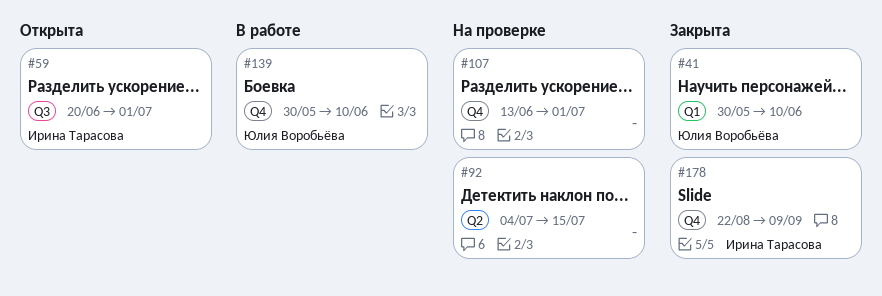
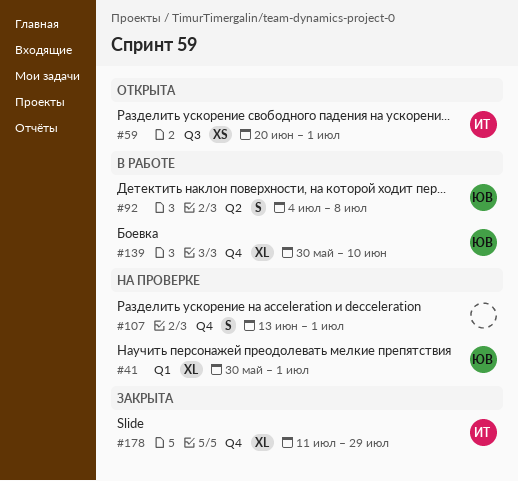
#41, status: Закрыта -> На проверке
#41, due: Jun 10 -> Jul 1
#92, status: На проверке -> В работе
#92, owner: none -> Юлия Воробьёва
#92, due: Jul 15 -> Jul 8
#178, start: Aug 22 -> Jul 11
#178, due: Sep 9 -> Jul 29

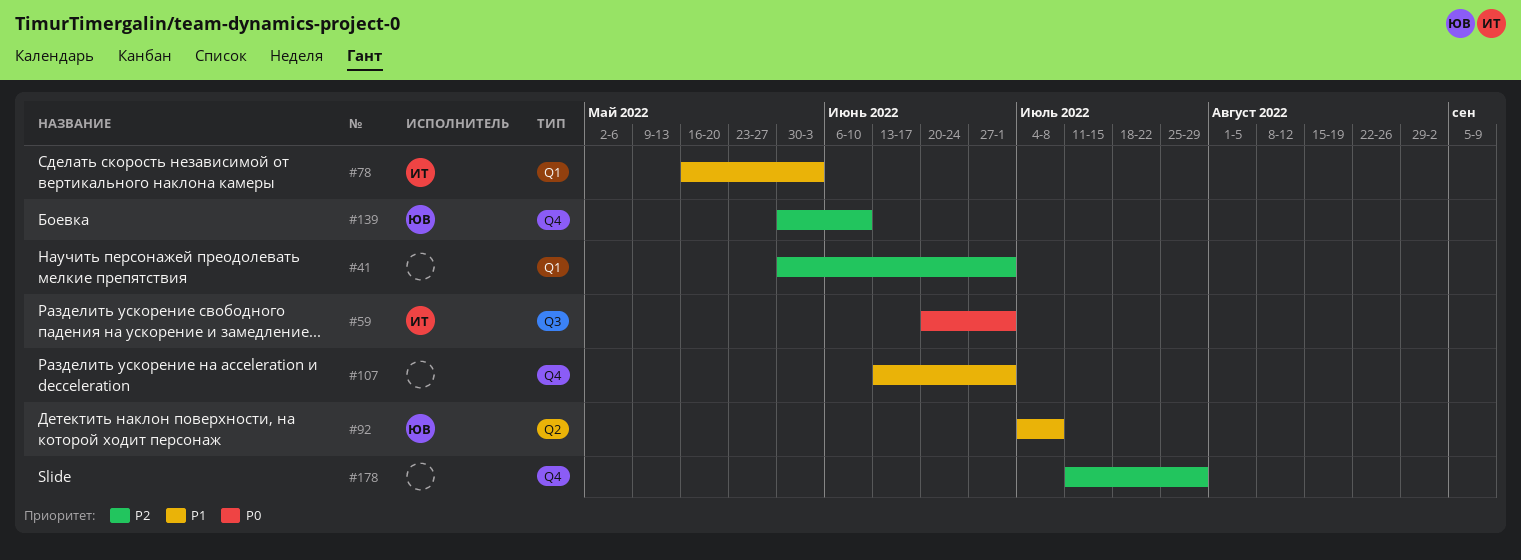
#41, owner: ЮВ -> none
#78: none -> present
#178, owner: ИТ -> none

